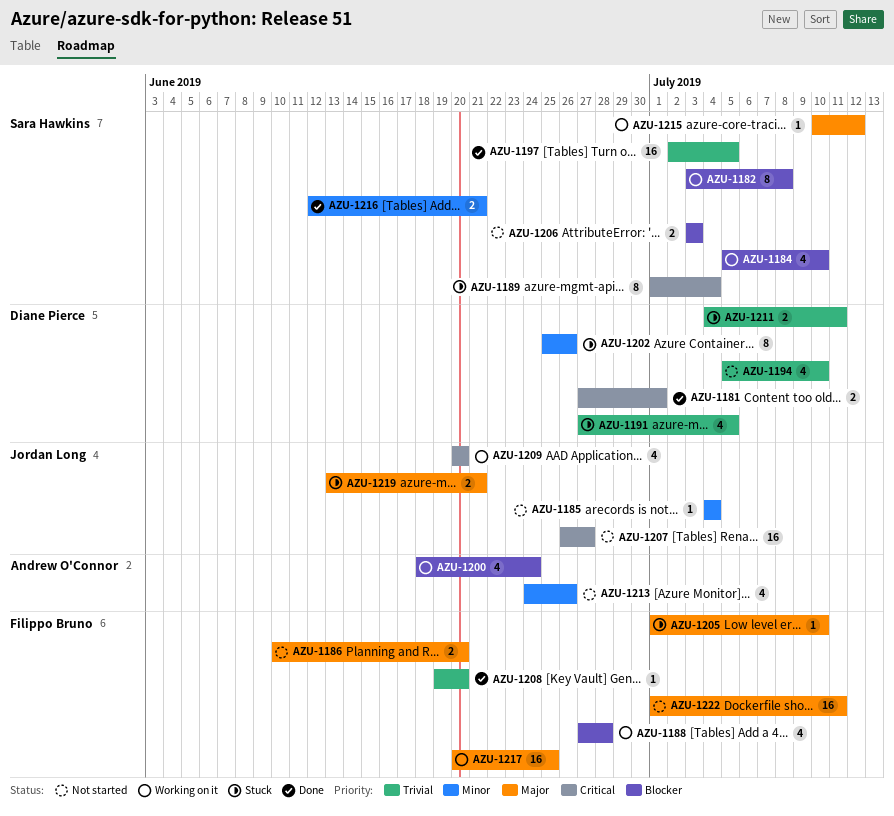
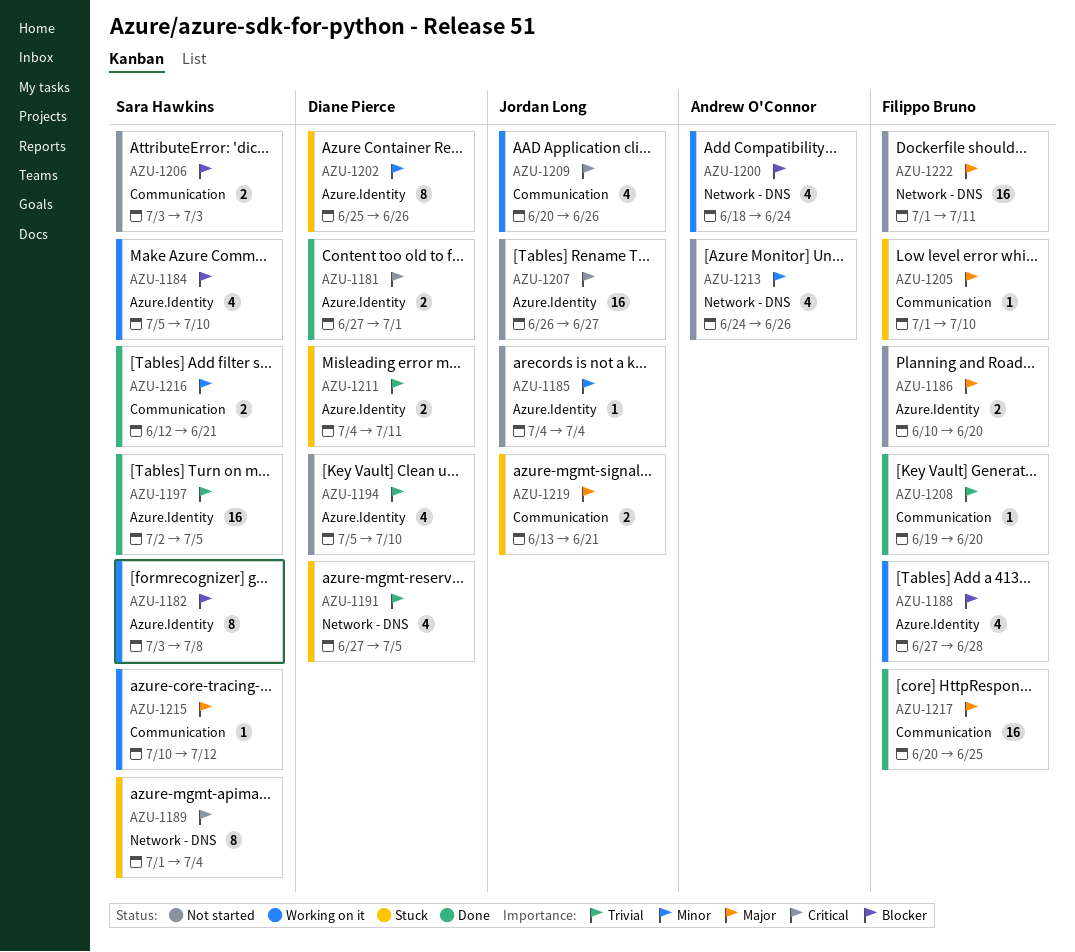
AZU-1209, due: Jun 20 -> Jun 26
AZU-1217, status: Working on it -> Done

